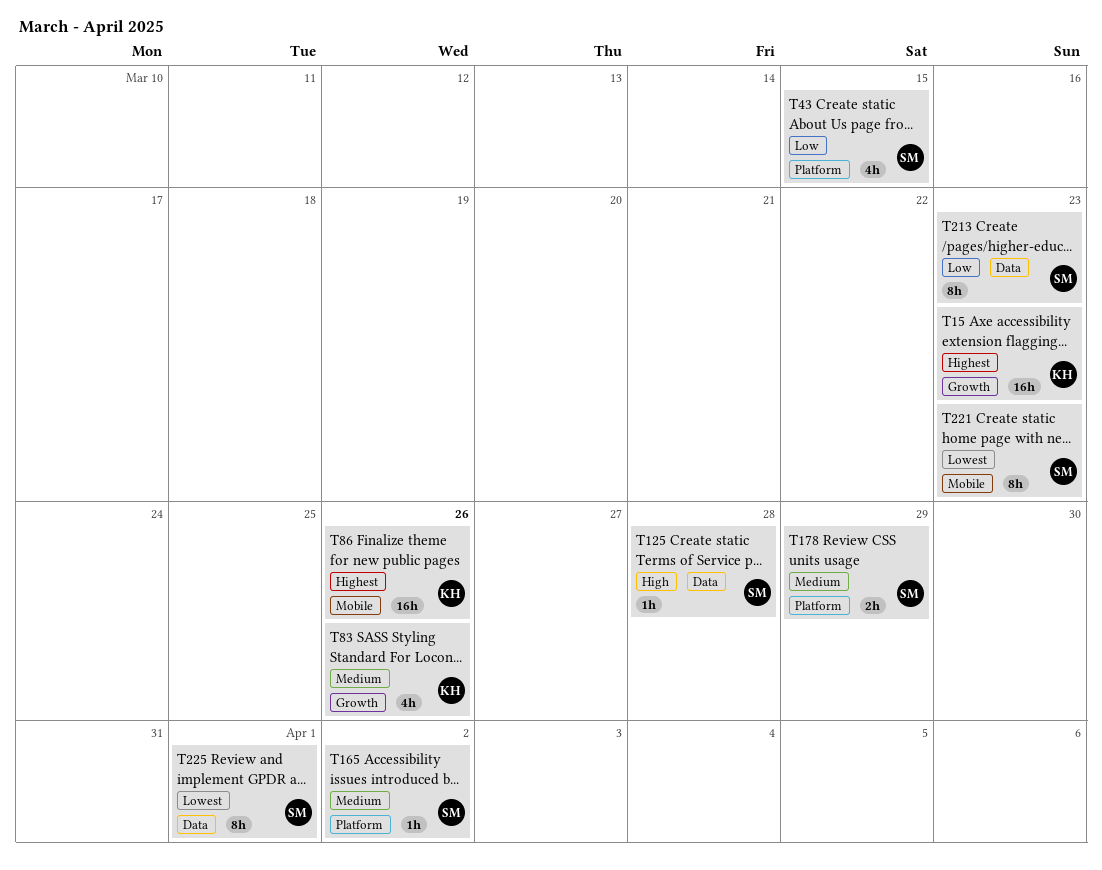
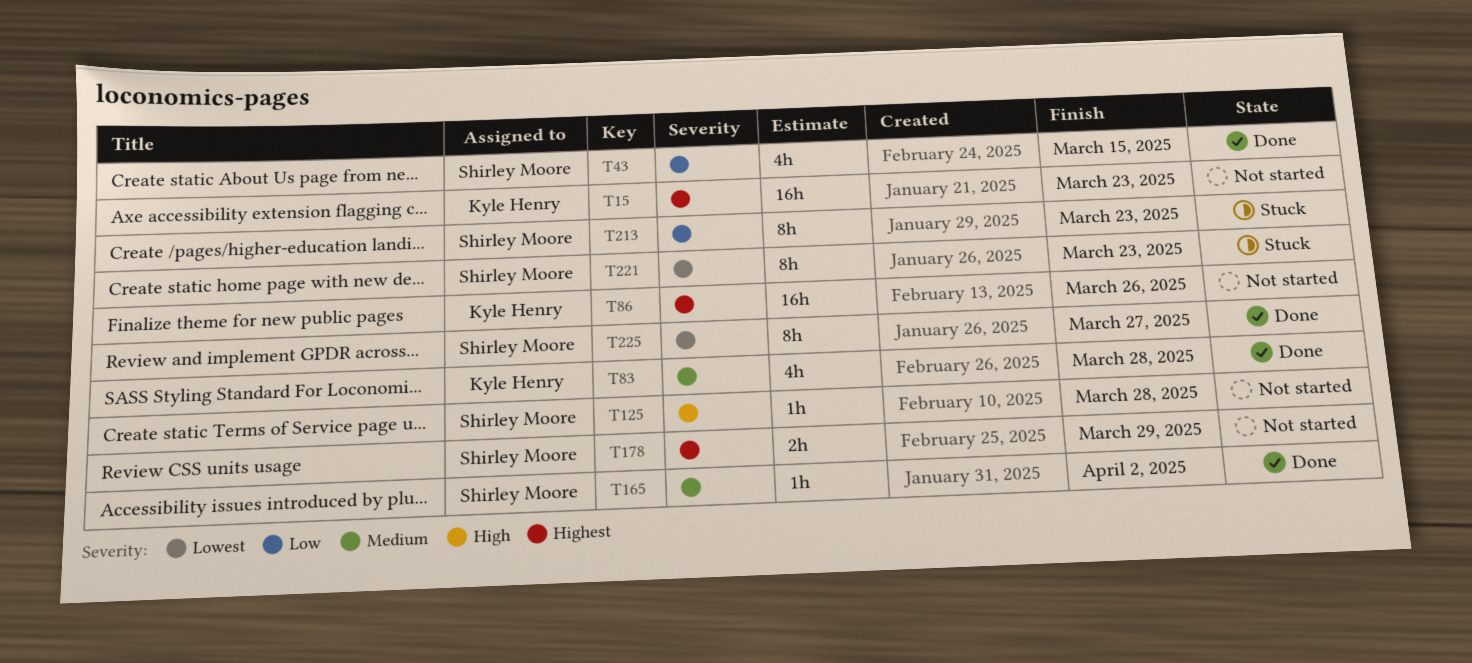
T83, due: Mar 26 -> Mar 28
T178, priority: Medium -> Highest
T225, due: Apr 1 -> Mar 27

